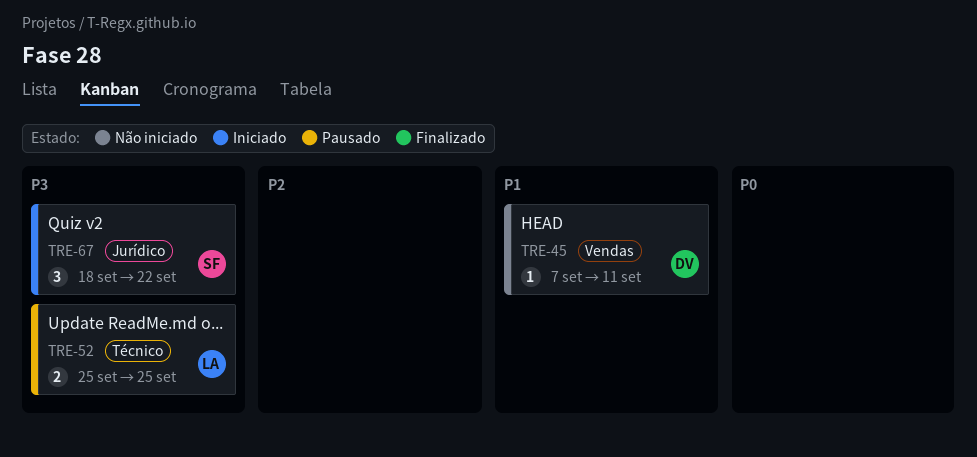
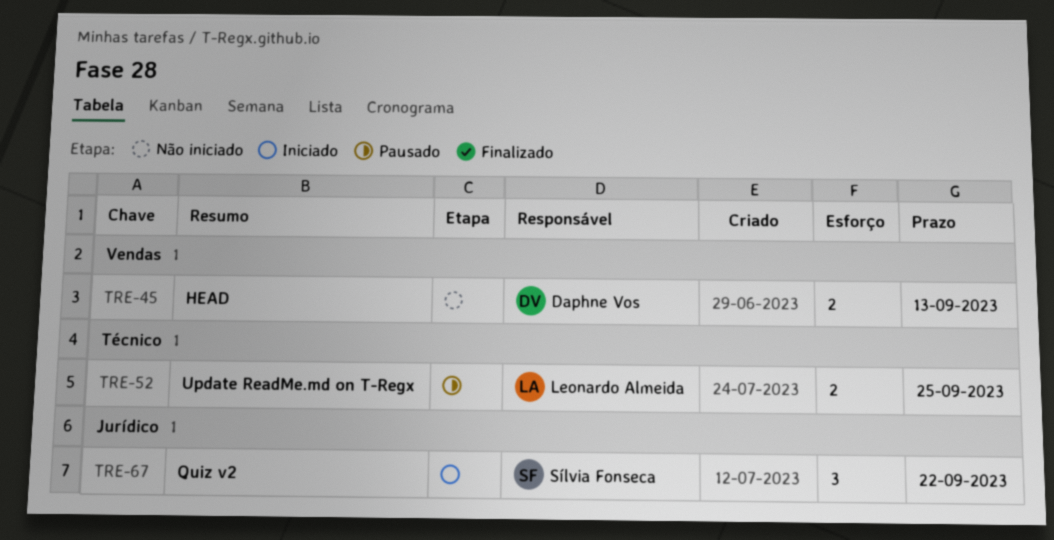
TRE-45, estimate: 1 -> 2
TRE-45, due: Sep 11 -> Sep 13

